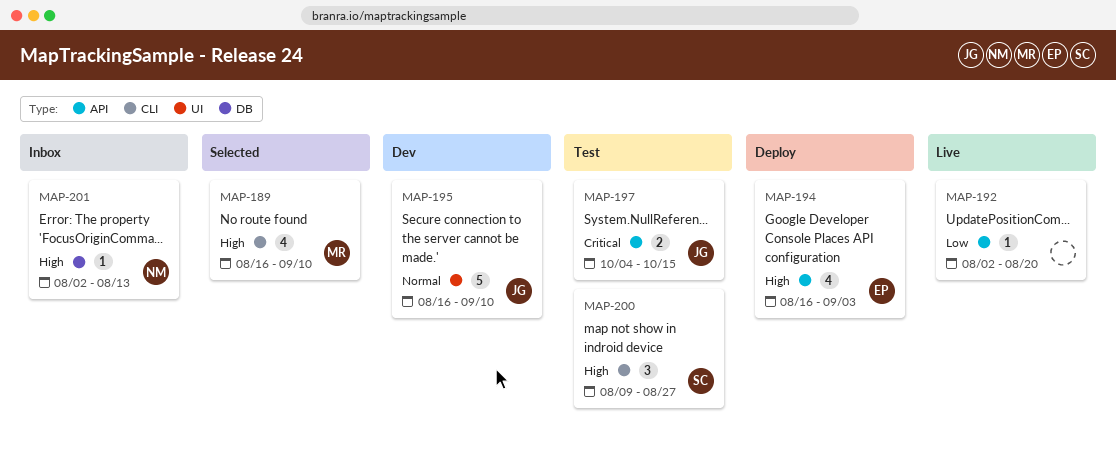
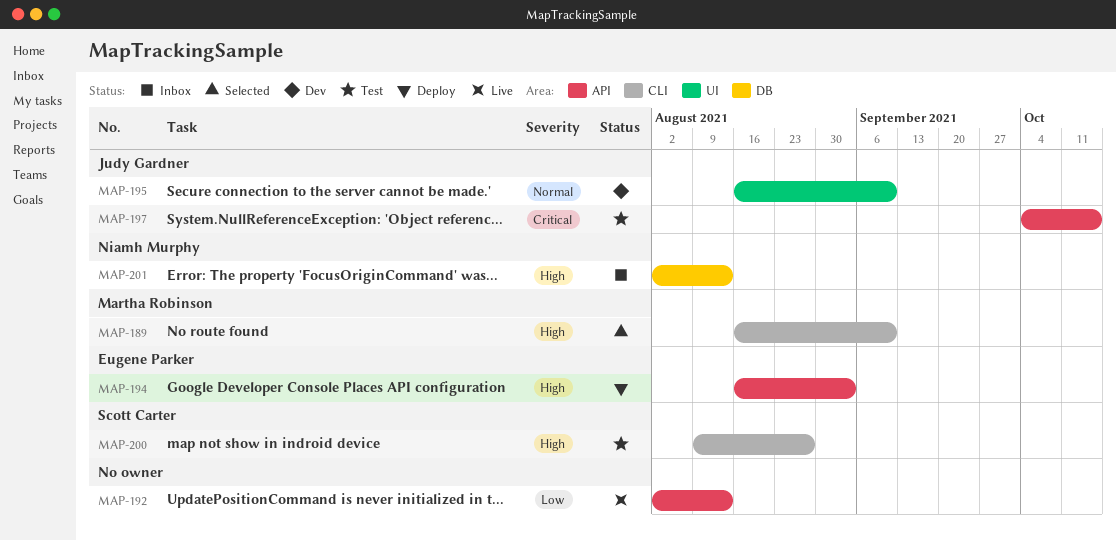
MAP-192, due: Aug 20 -> Aug 13

